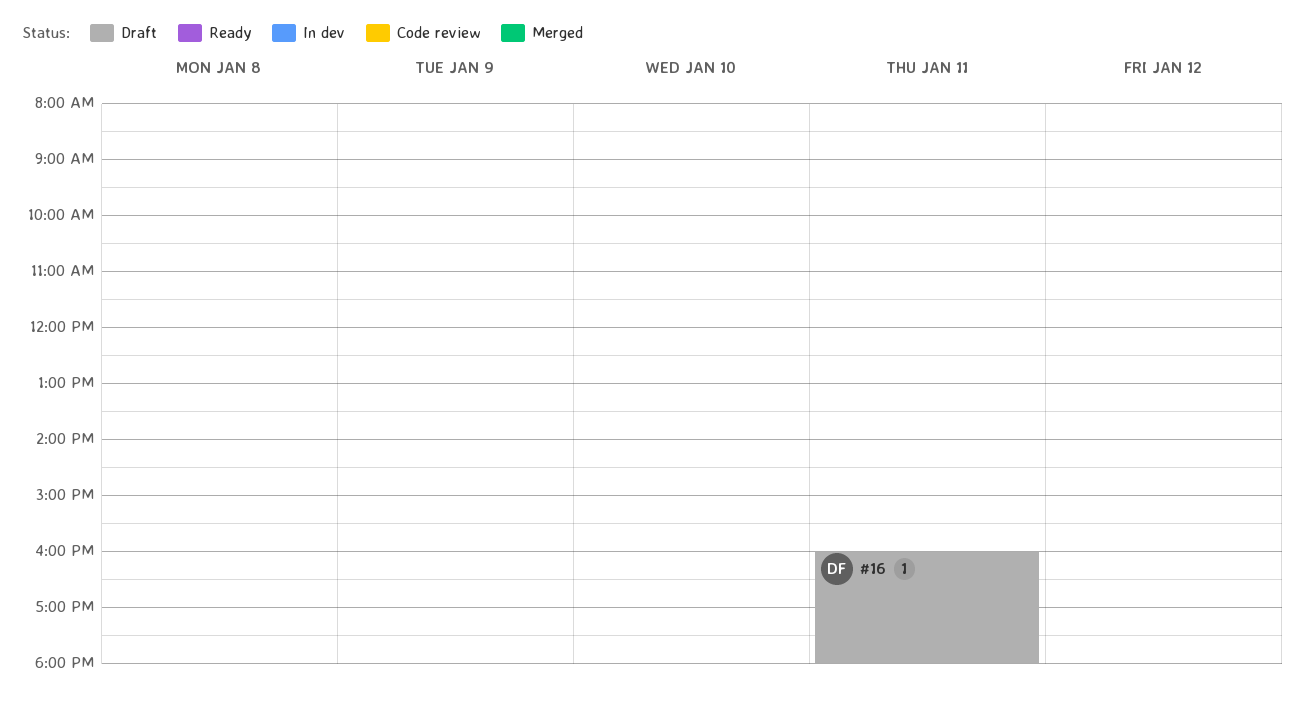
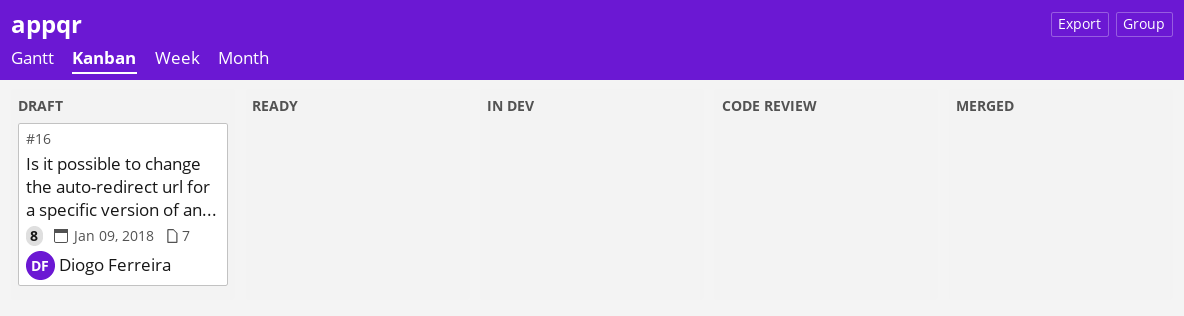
#16, estimate: 1 -> 8
#16, day: Jan 11 -> Jan 9

